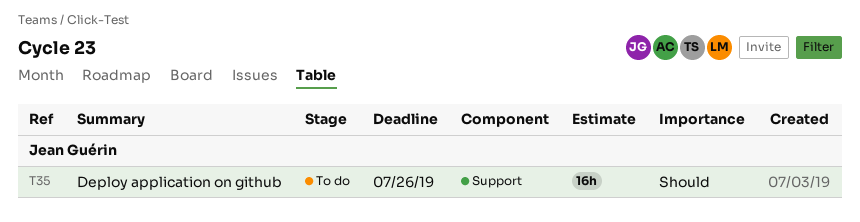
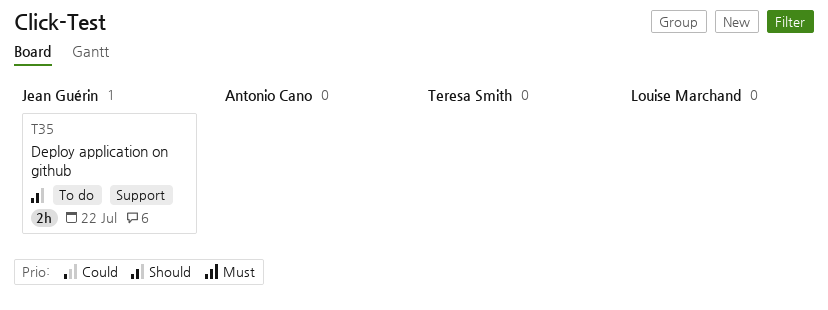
T35, estimate: 16h -> 2h
T35, due: Jul 26 -> Jul 22

